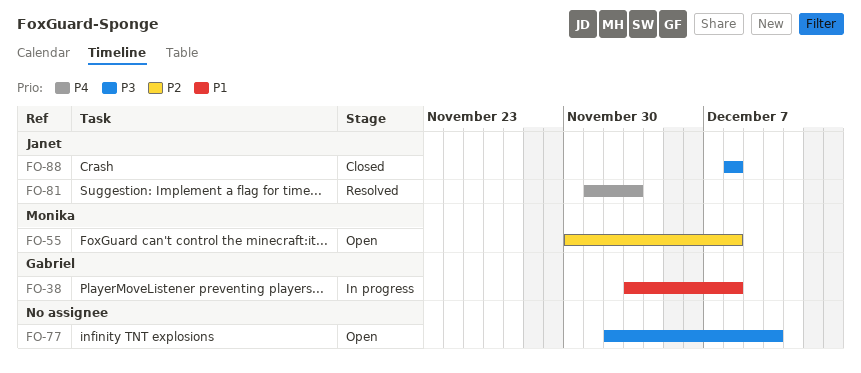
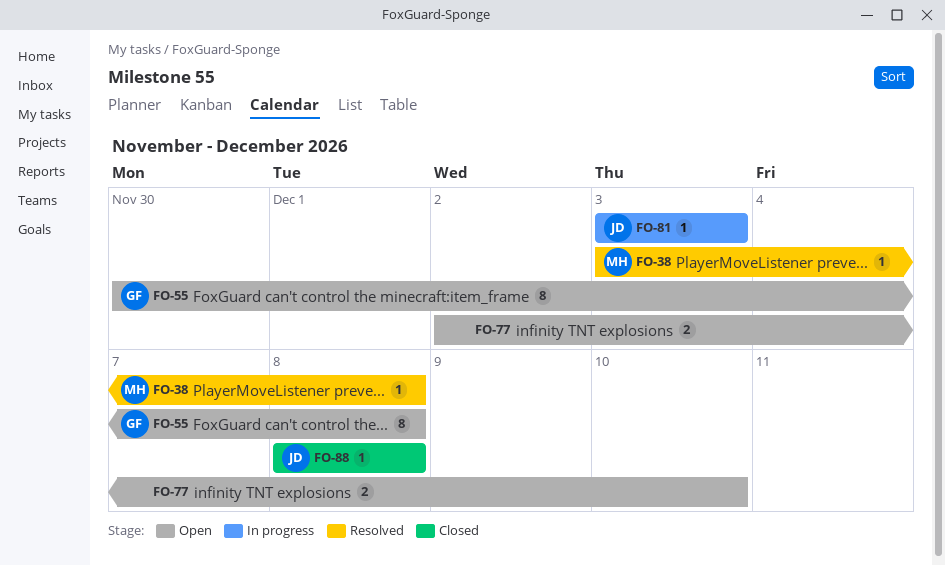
FO-38, status: In progress -> Resolved
FO-38, owner: Gabriel -> Monika
FO-55, owner: Monika -> Gabriel
FO-81, status: Resolved -> In progress
FO-81, start: Dec 1 -> Dec 3

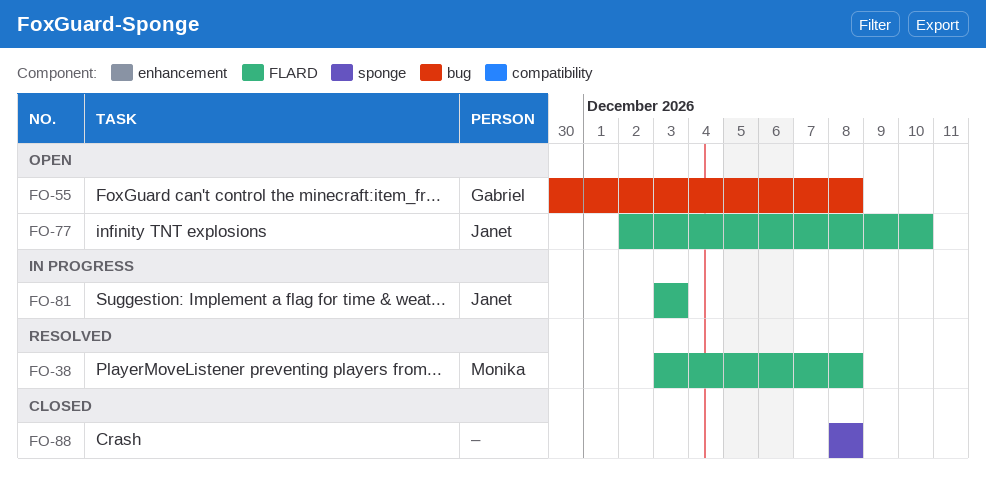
FO-77, owner: none -> Janet
FO-88, owner: Janet -> none

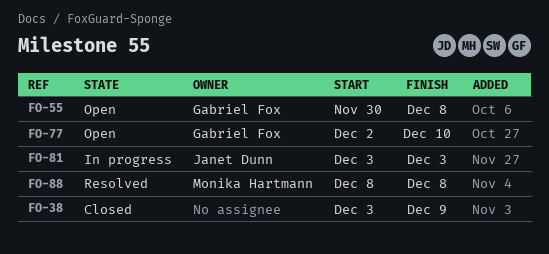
FO-38, status: Resolved -> Closed
FO-38, owner: Monika Hartmann -> none
FO-38, due: Dec 8 -> Dec 9
FO-77, owner: Janet Dunn -> Gabriel Fox
FO-88, status: Closed -> Resolved
FO-88, owner: none -> Monika Hartmann

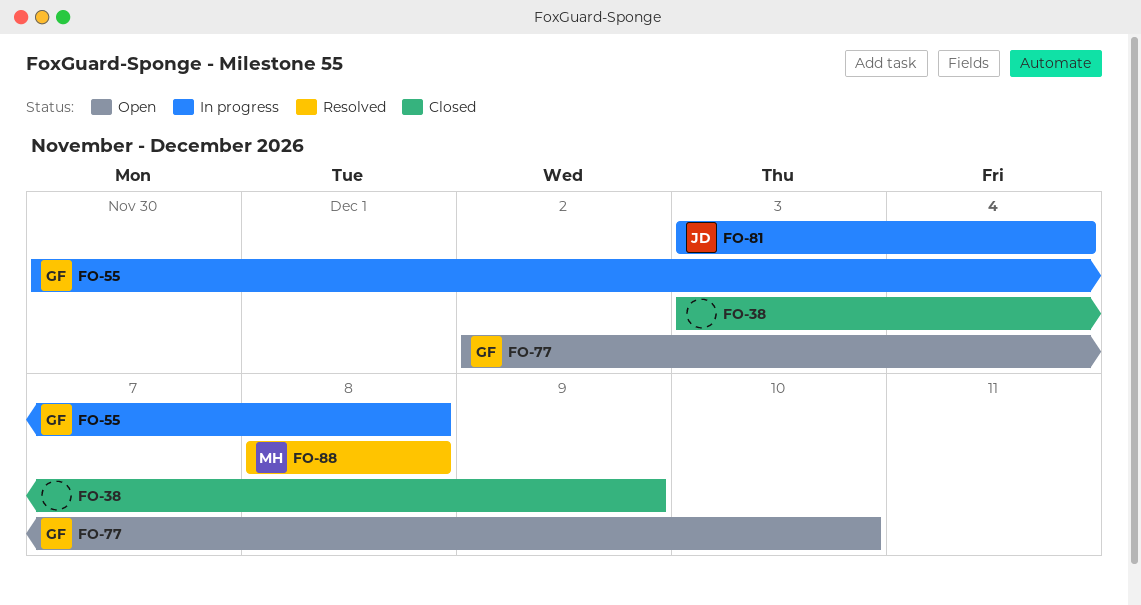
FO-55, status: Open -> In progress
FO-81, due: Dec 3 -> Dec 4

